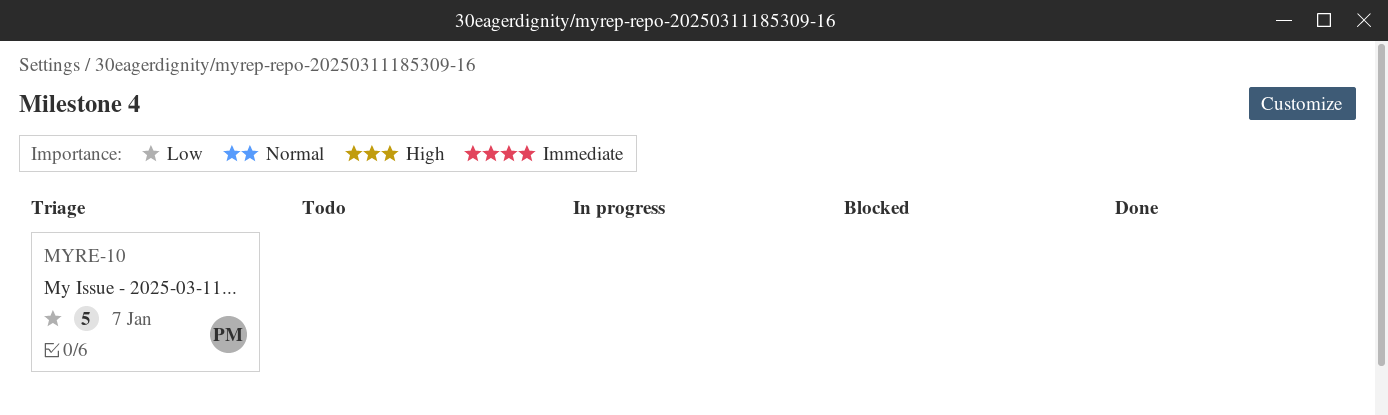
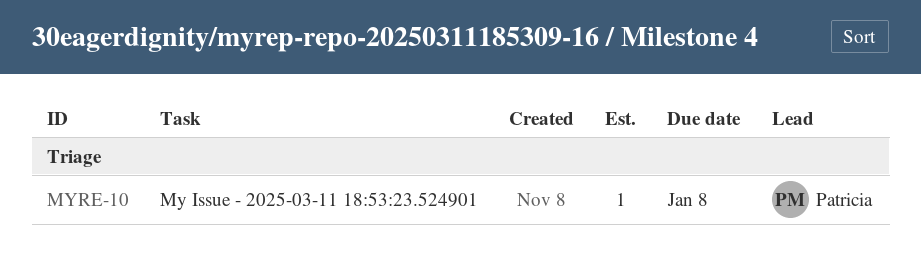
MYRE-10, estimate: 5 -> 1
MYRE-10, due: Jan 7 -> Jan 8

